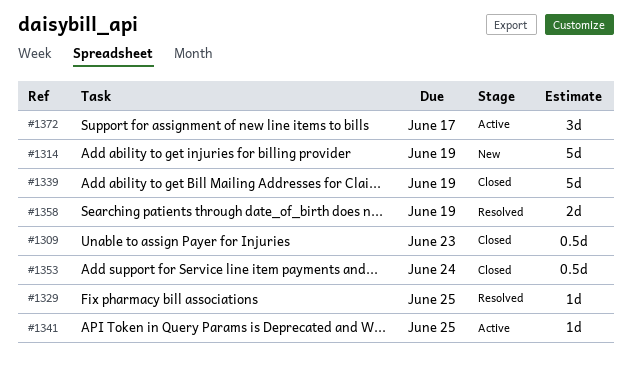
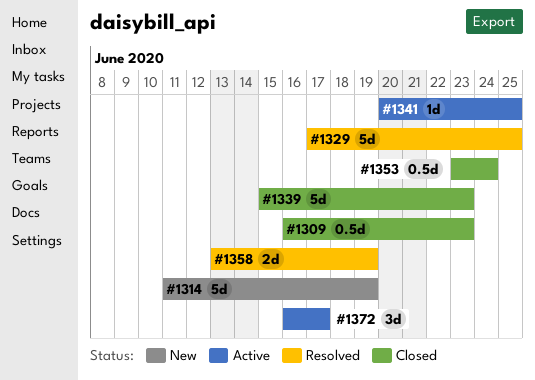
#1329, estimate: 1d -> 5d
#1339, due: Jun 19 -> Jun 23

